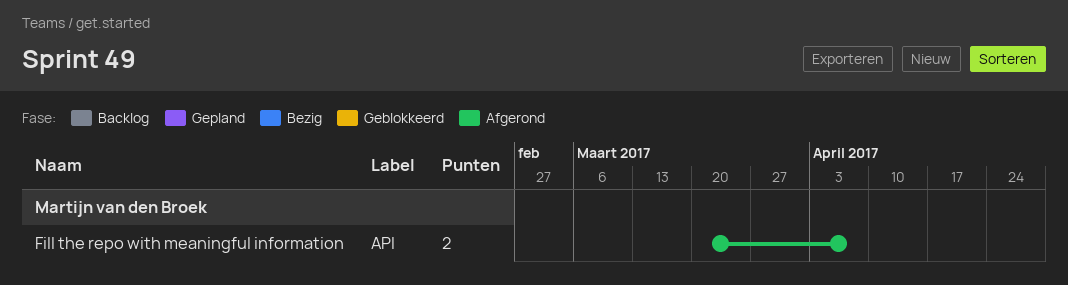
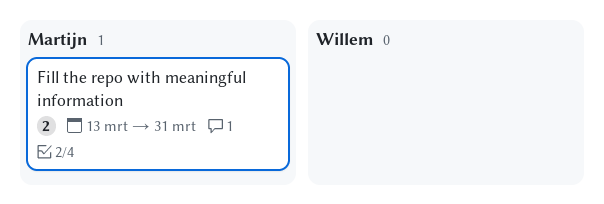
Fill the repo with meaningful information, start: Mar 20 -> Mar 13
Fill the repo with meaningful information, due: Apr 7 -> Mar 31

